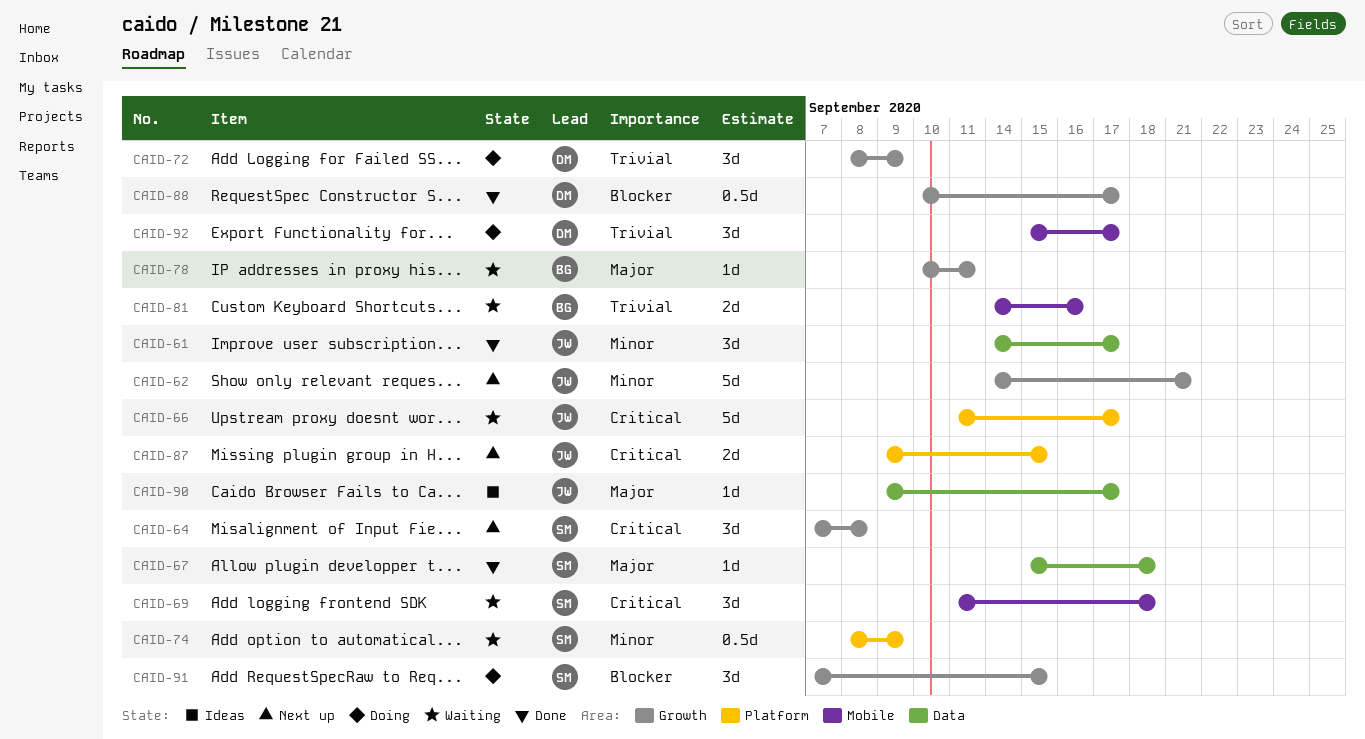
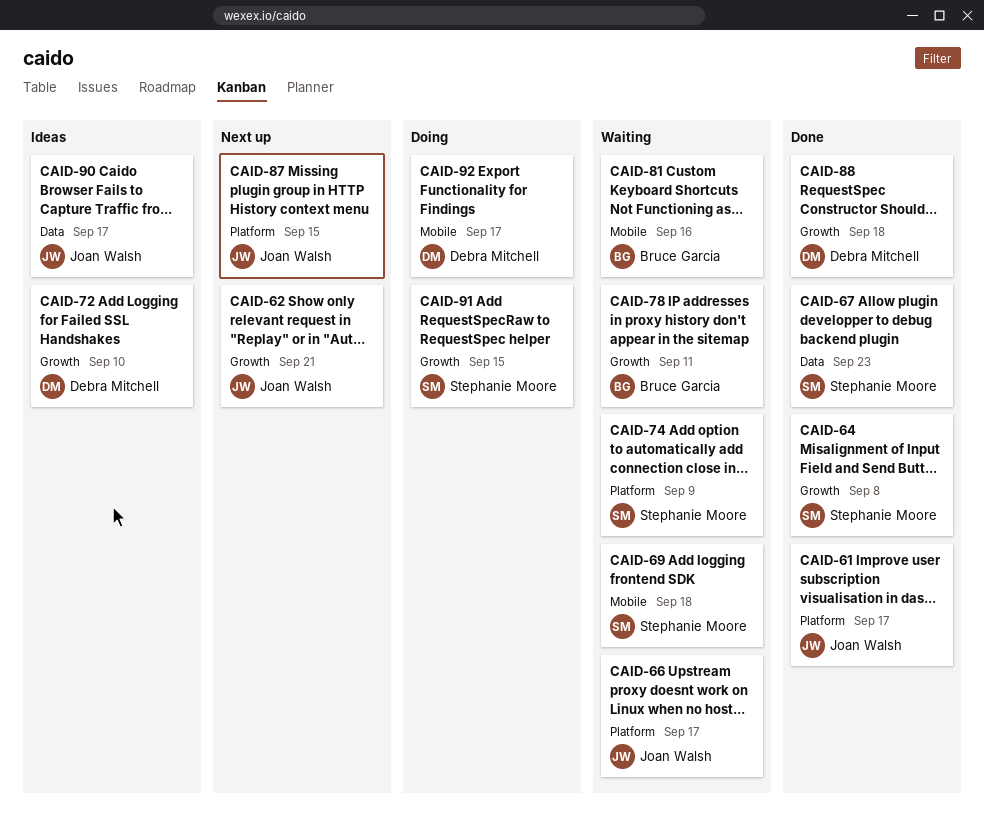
CAID-61, label: Data -> Platform
CAID-64, status: Next up -> Done
CAID-67, due: Sep 18 -> Sep 23
CAID-72, status: Doing -> Ideas
CAID-72, due: Sep 9 -> Sep 10
CAID-88, due: Sep 17 -> Sep 18

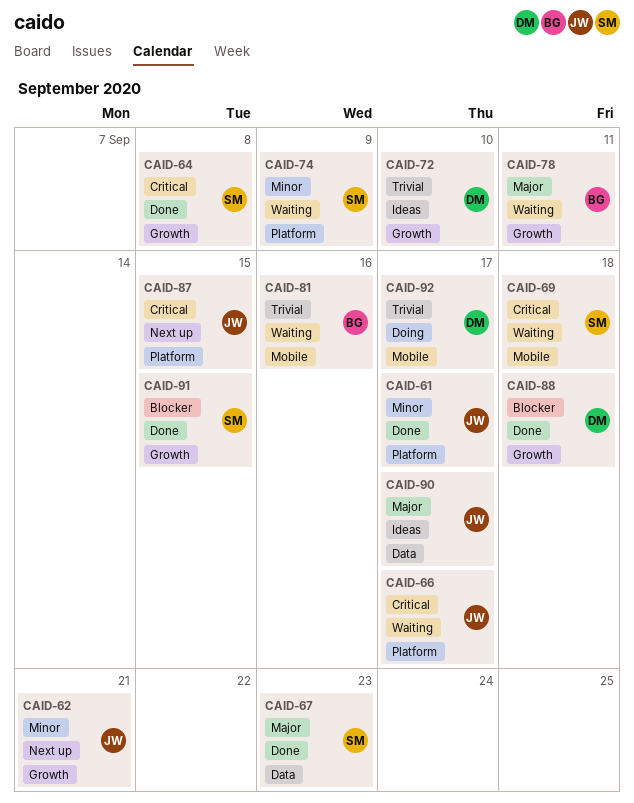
CAID-91, status: Doing -> Done

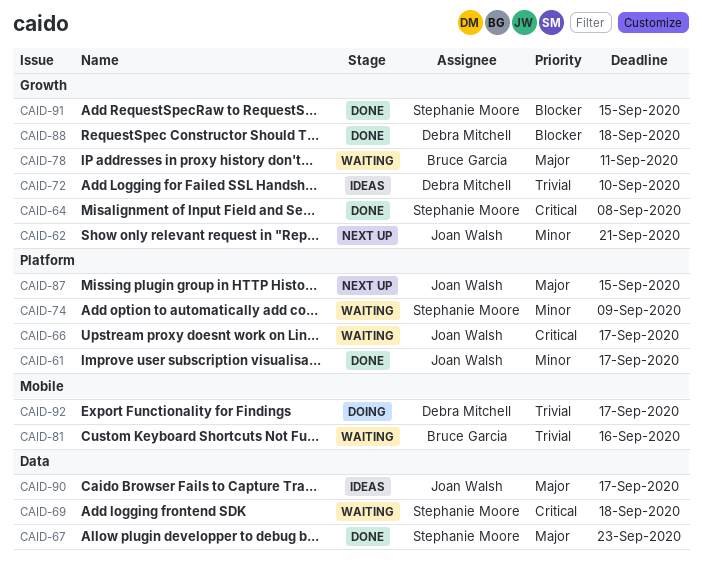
CAID-69, label: Mobile -> Data
CAID-87, priority: Critical -> Major

